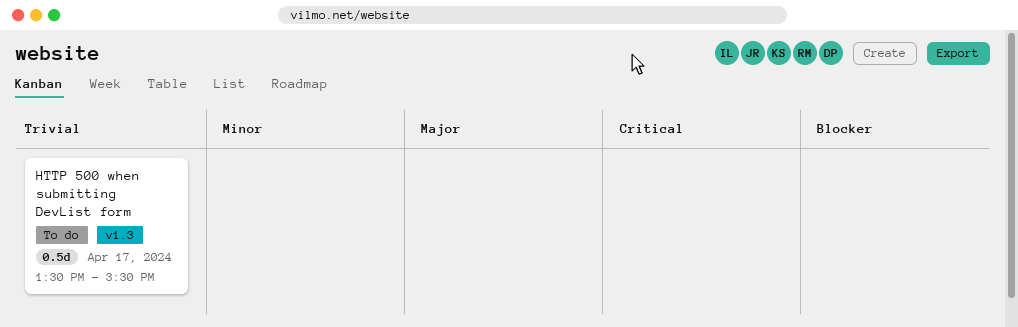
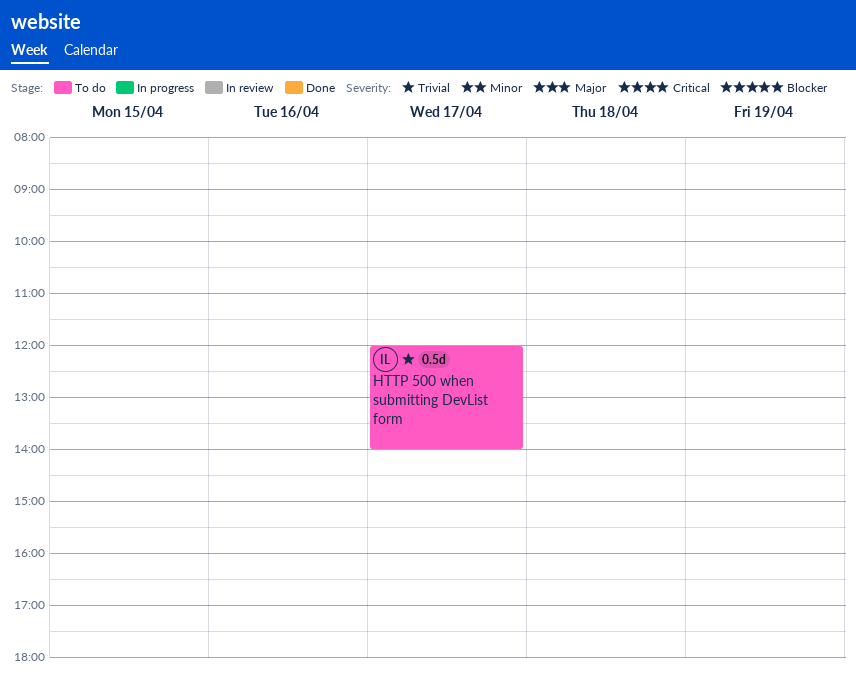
HTTP 500 when submitting DevList form, begins: 13:30 -> 12:00
HTTP 500 when submitting DevList form, ends: 15:30 -> 14:00

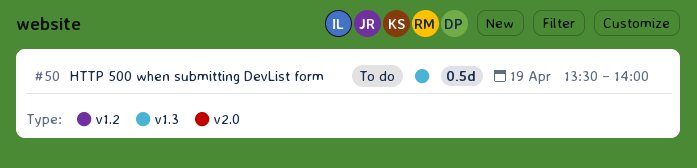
HTTP 500 when submitting DevList form, day: Apr 17 -> Apr 19
HTTP 500 when submitting DevList form, begins: 12:00 -> 13:30

